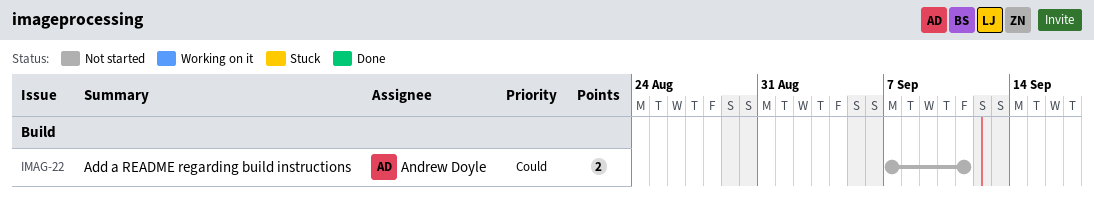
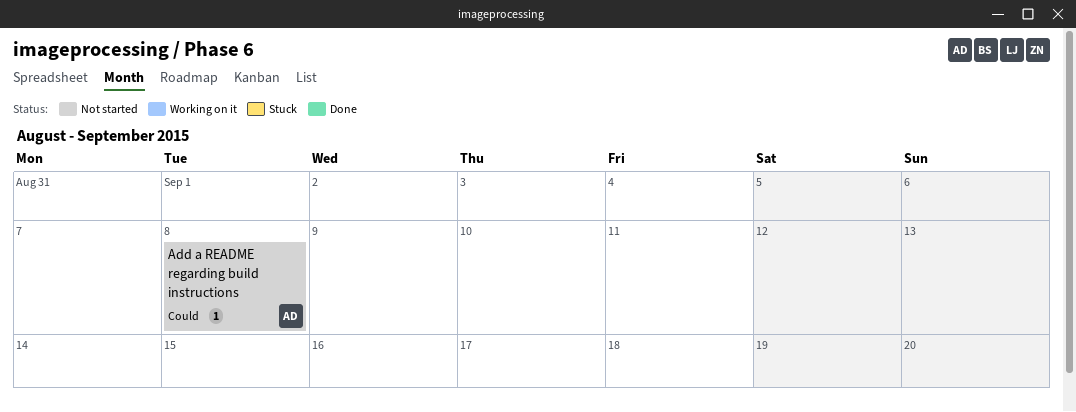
Add a README regarding build instructions, estimate: 2 -> 1
Add a README regarding build instructions, due: Sep 11 -> Sep 8

